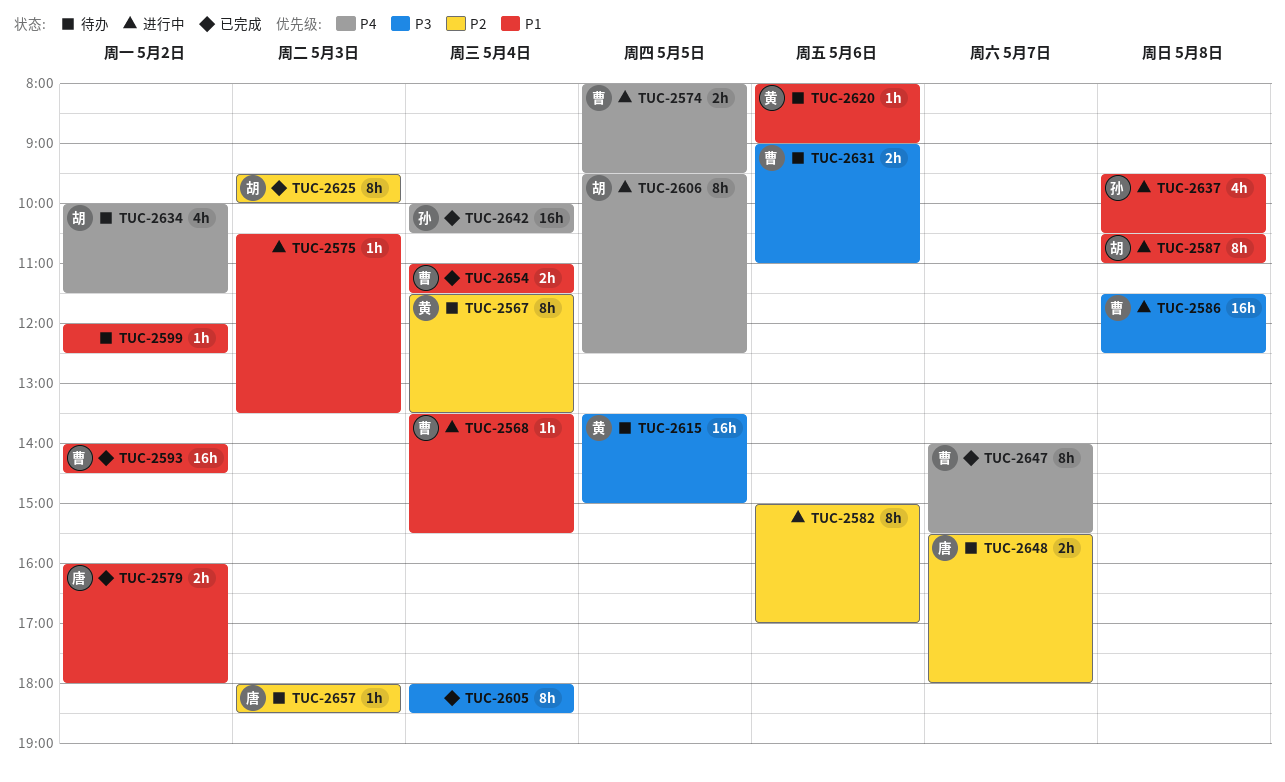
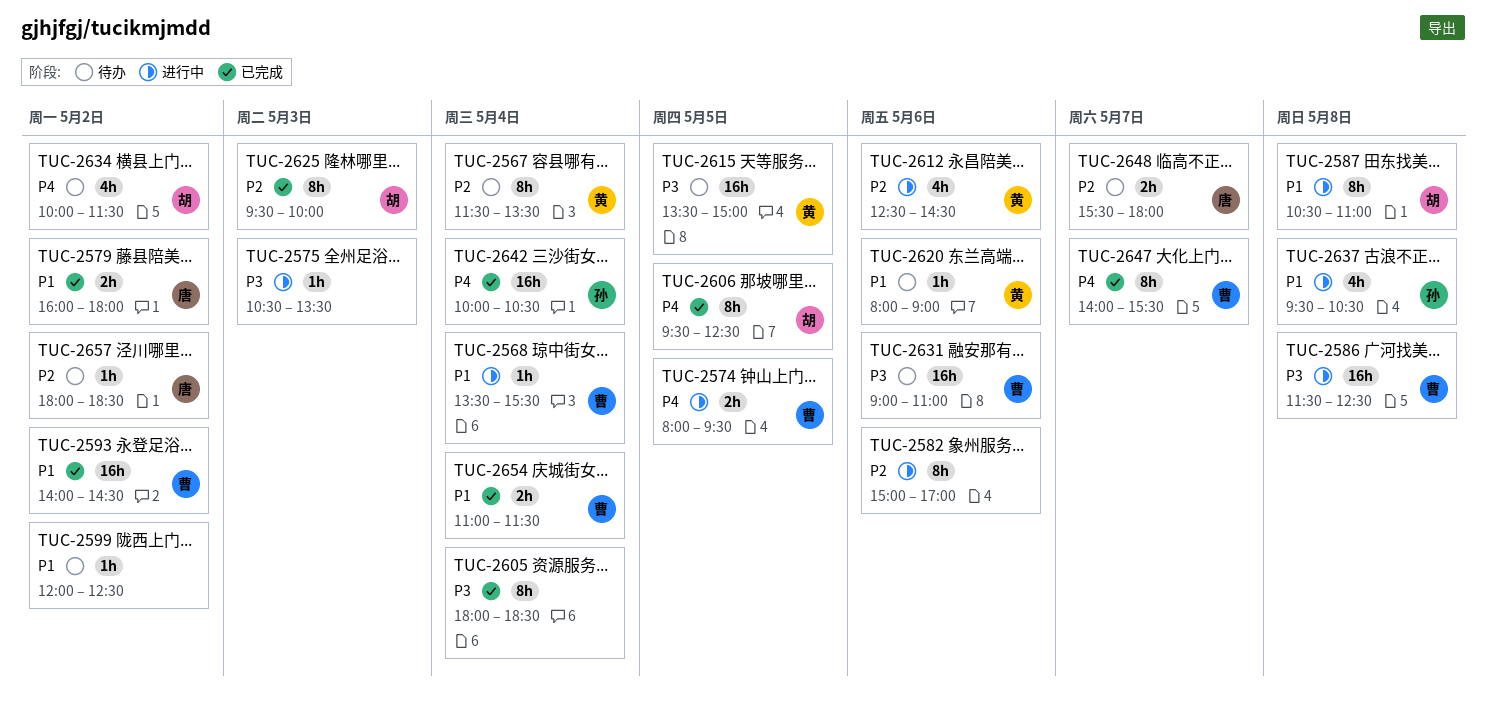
TUC-2575, priority: P1 -> P3
TUC-2606, status: 进行中 -> 已完成
TUC-2612: none -> present
TUC-2631, estimate: 2h -> 16h
TUC-2657, day: May 3 -> May 2

